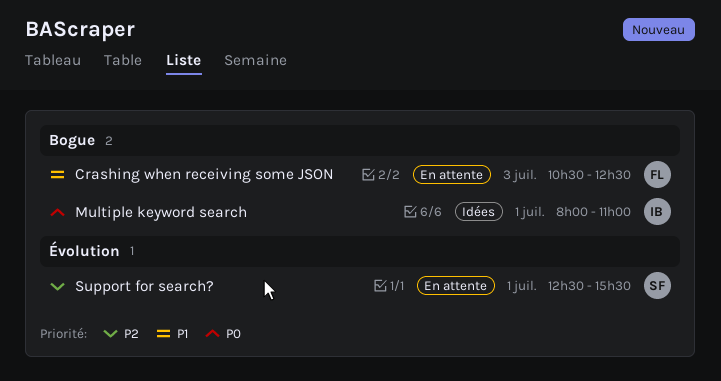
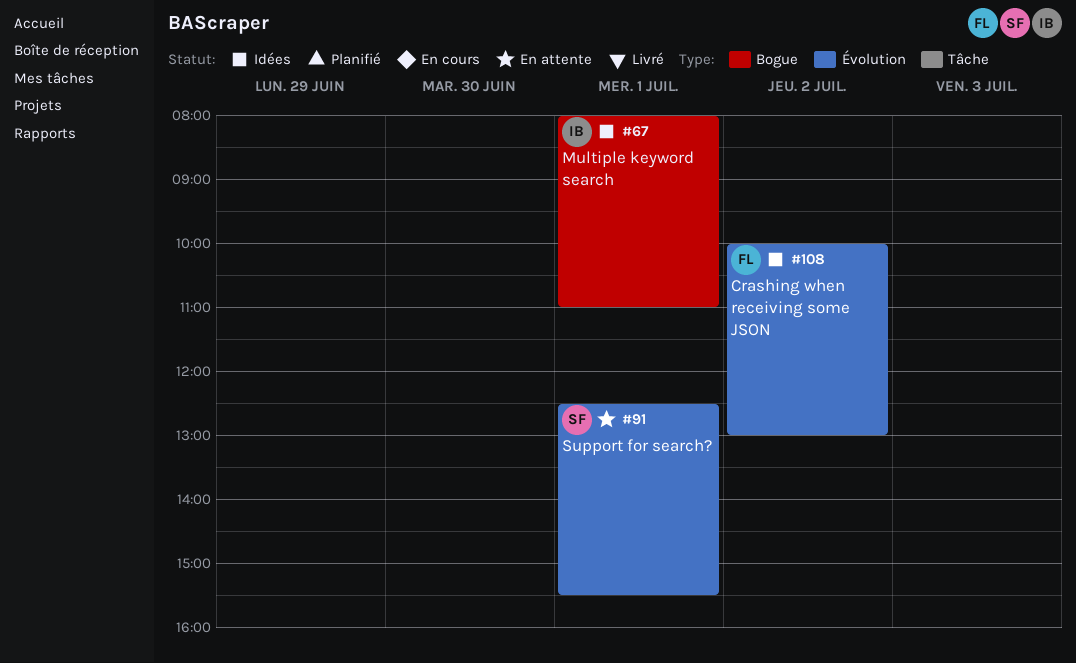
Crashing when receiving some JSON, status: En attente -> Idées
Crashing when receiving some JSON, label: Bogue -> Évolution
Crashing when receiving some JSON, day: Jul 3 -> Jul 2
Crashing when receiving some JSON, begins: 10:30 -> 10:00
Crashing when receiving some JSON, ends: 12:30 -> 13:00

